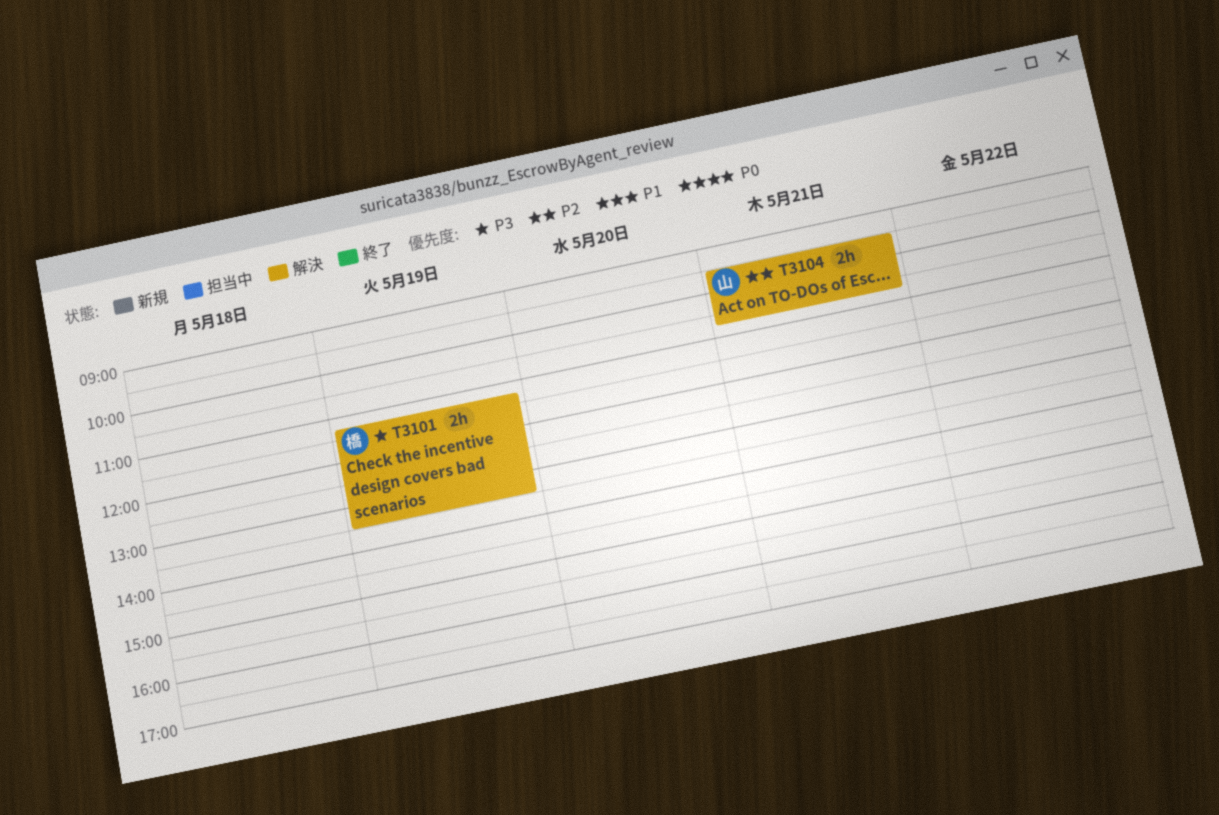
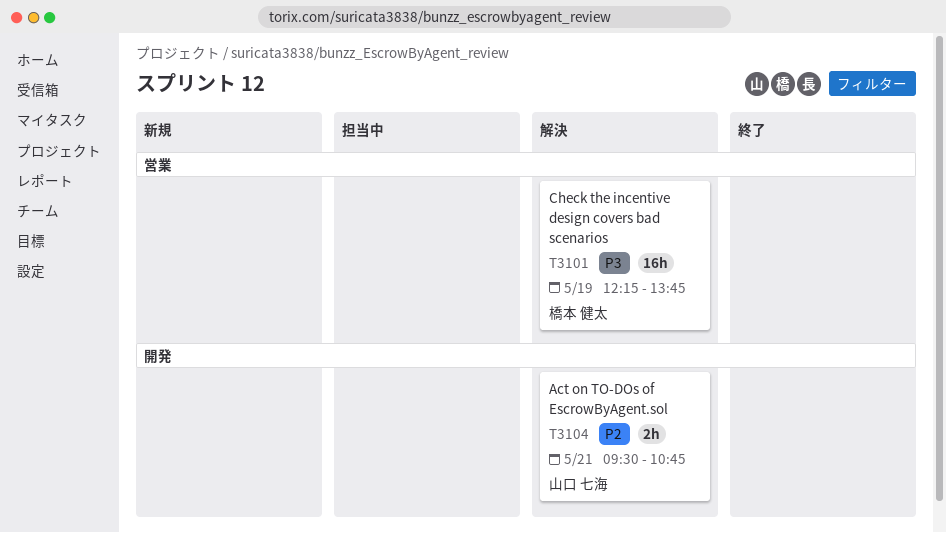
T3101, estimate: 2h -> 16h
T3101, begins: 11:15 -> 12:15
T3101, ends: 13:30 -> 13:45

